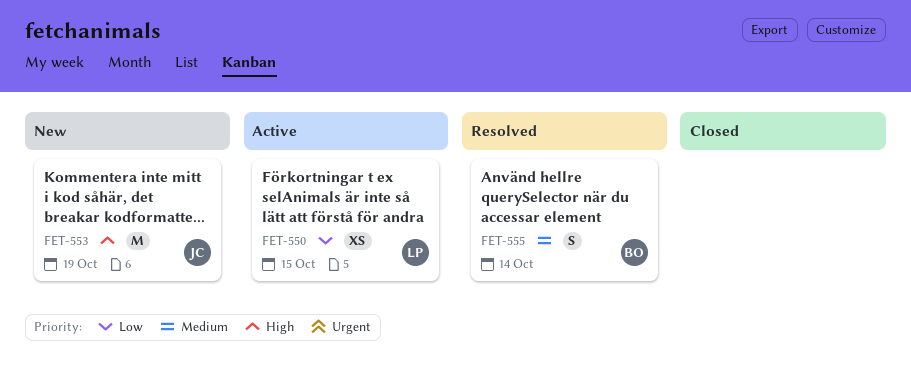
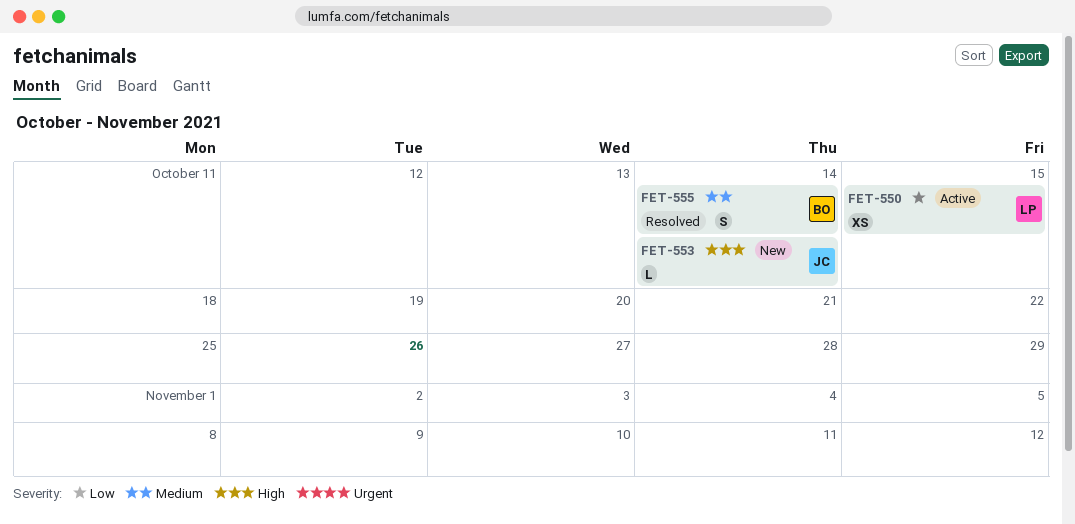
FET-553, estimate: M -> L
FET-553, due: Oct 19 -> Oct 14

